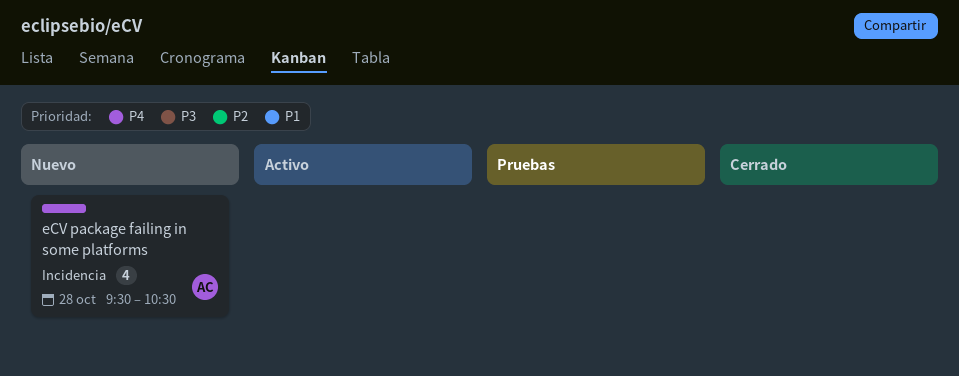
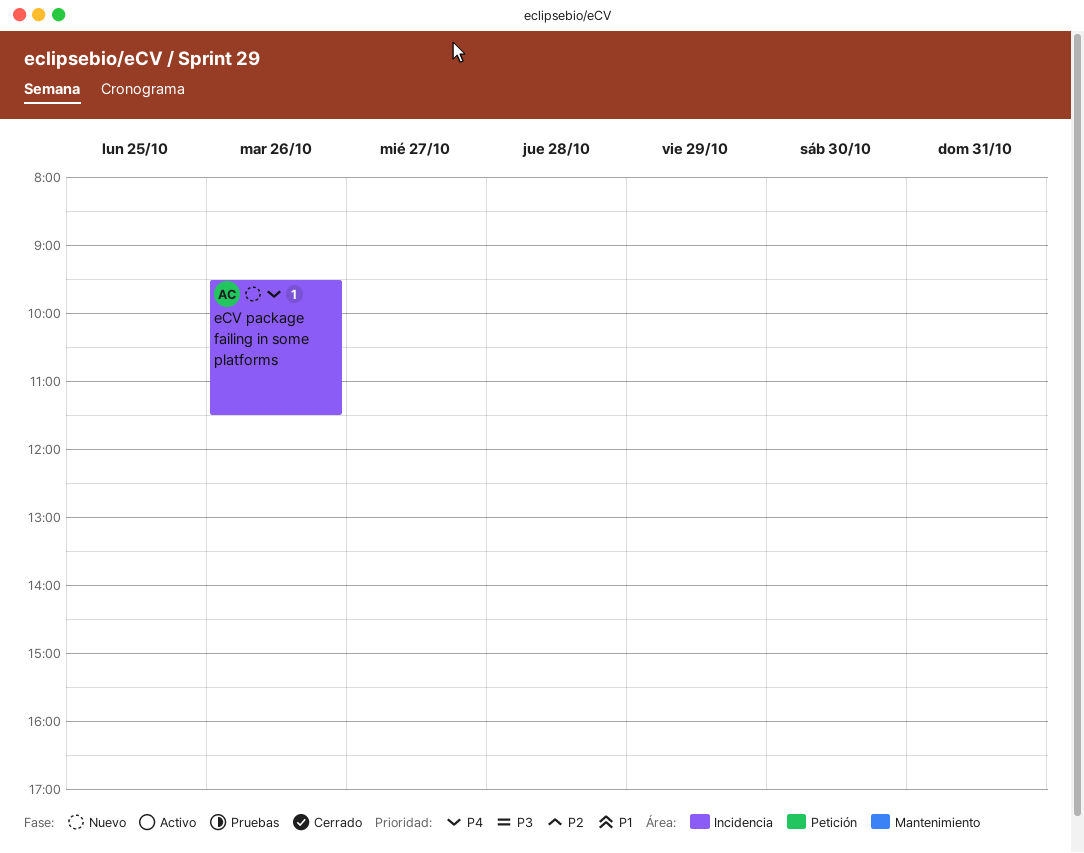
eCV package failing in some platforms, estimate: 4 -> 1
eCV package failing in some platforms, day: Oct 28 -> Oct 26
eCV package failing in some platforms, ends: 10:30 -> 11:30

